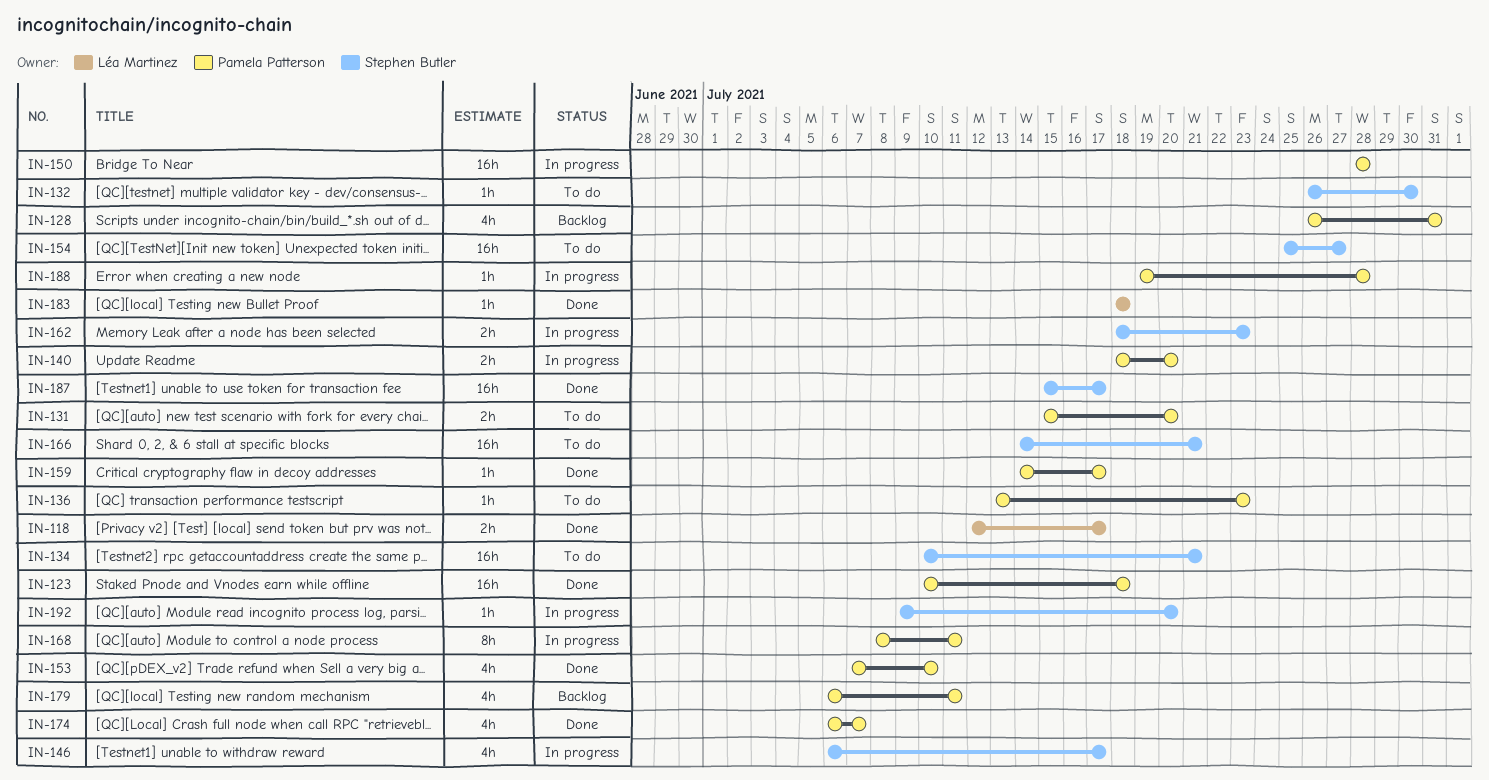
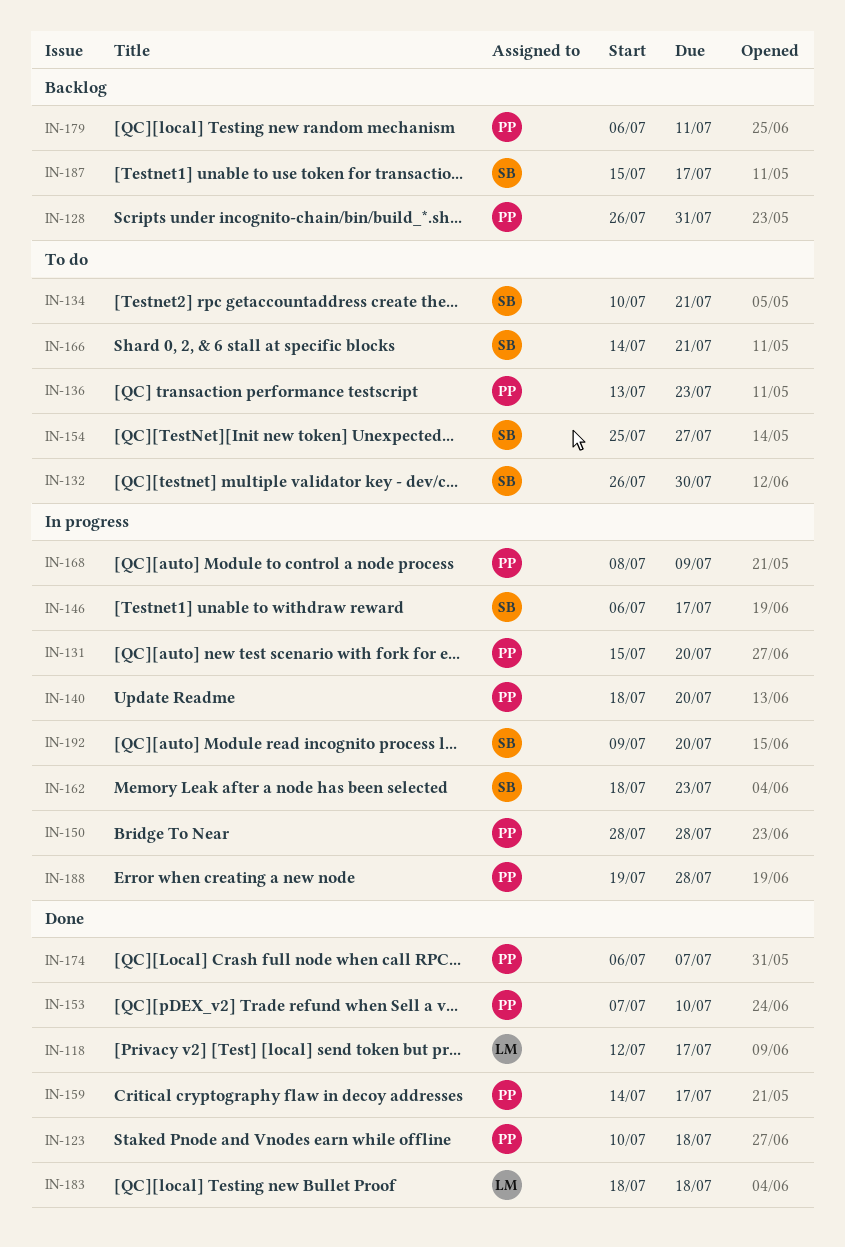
IN-131, status: To do -> In progress
IN-168, due: Jul 11 -> Jul 9
IN-187, status: Done -> Backlog

